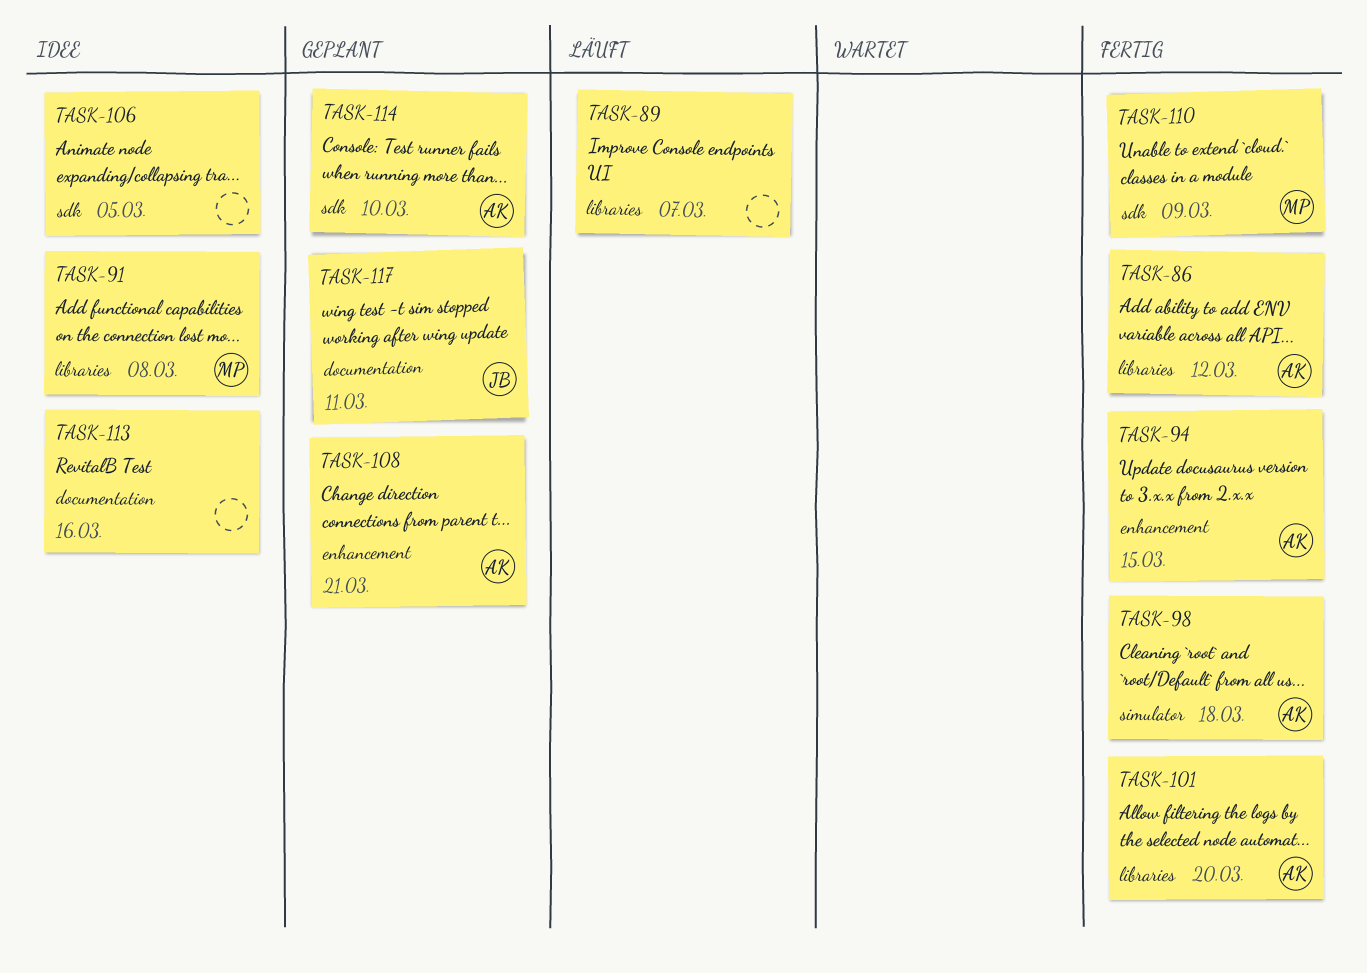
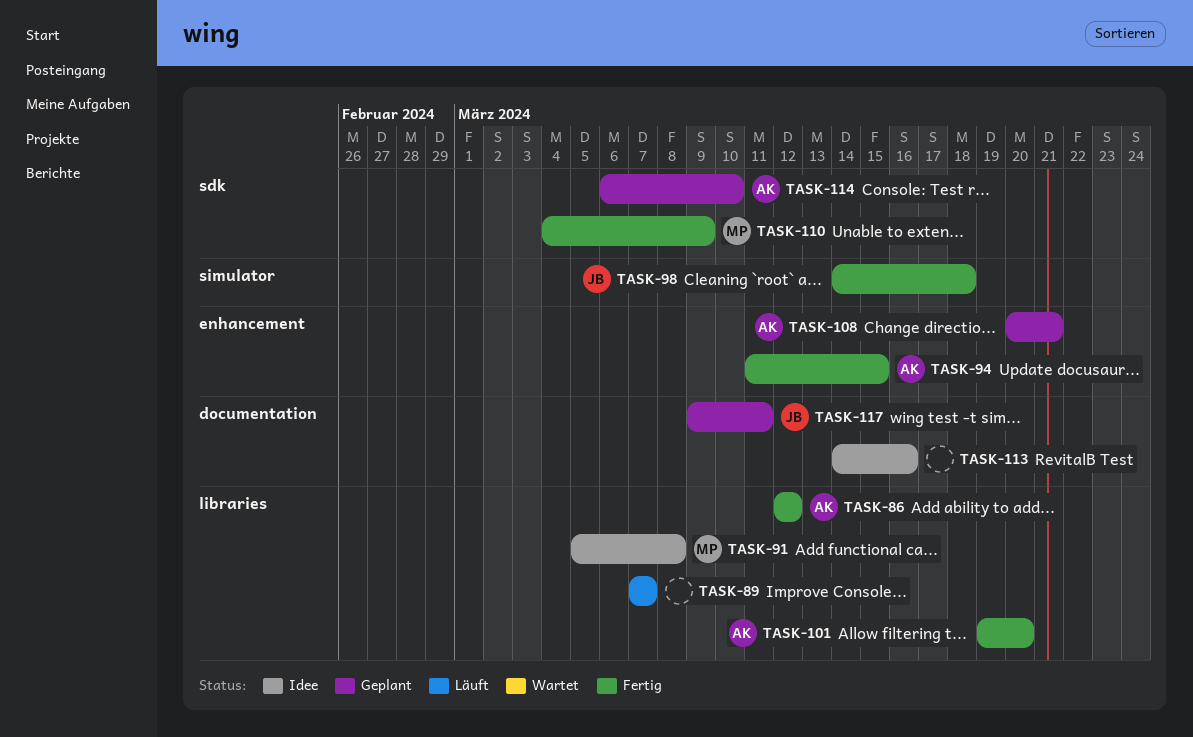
TASK-98, owner: AK -> JB
TASK-106: present -> none

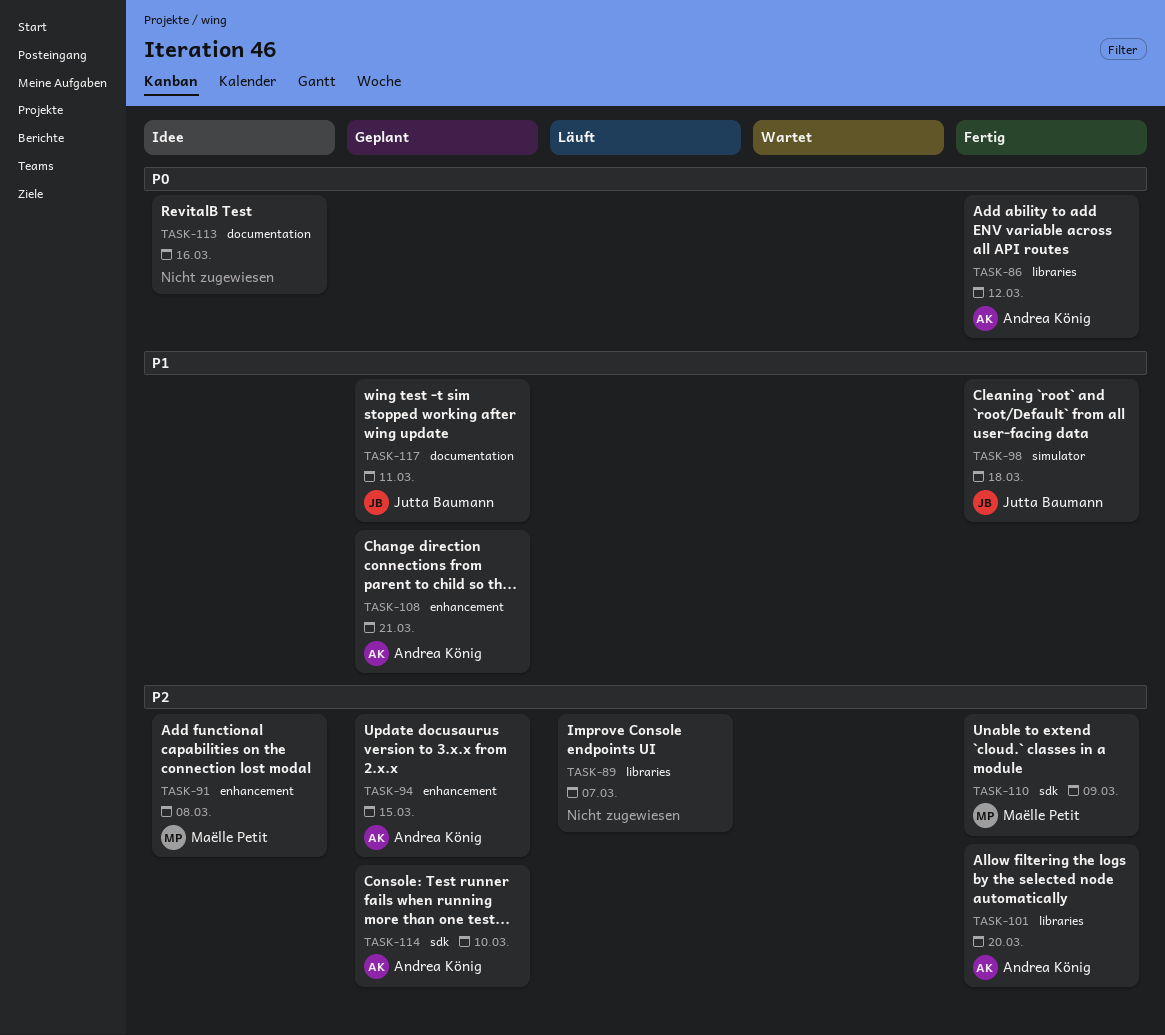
TASK-91, label: libraries -> enhancement
TASK-94, status: Fertig -> Geplant

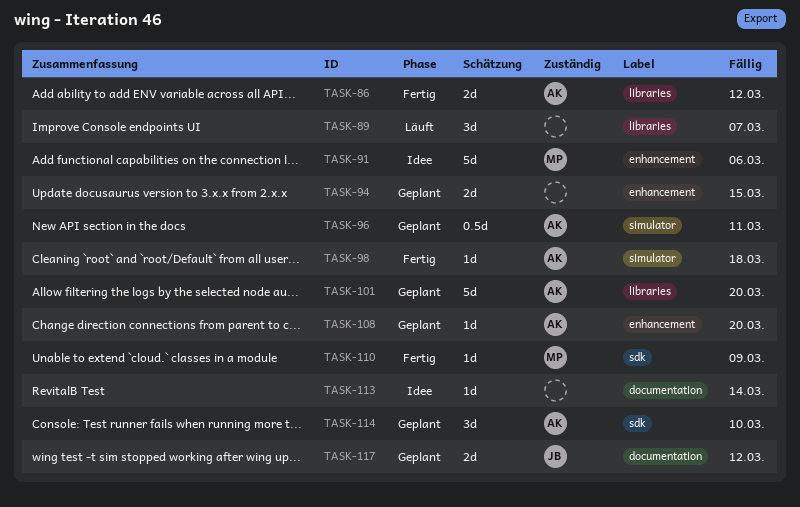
TASK-91, due: Mar 8 -> Mar 6
TASK-94, owner: Andrea König -> none
TASK-96: none -> present
TASK-98, owner: Jutta Baumann -> Andrea König
TASK-101, status: Fertig -> Geplant
TASK-108, due: Mar 21 -> Mar 20
TASK-113, due: Mar 16 -> Mar 14
TASK-117, due: Mar 11 -> Mar 12

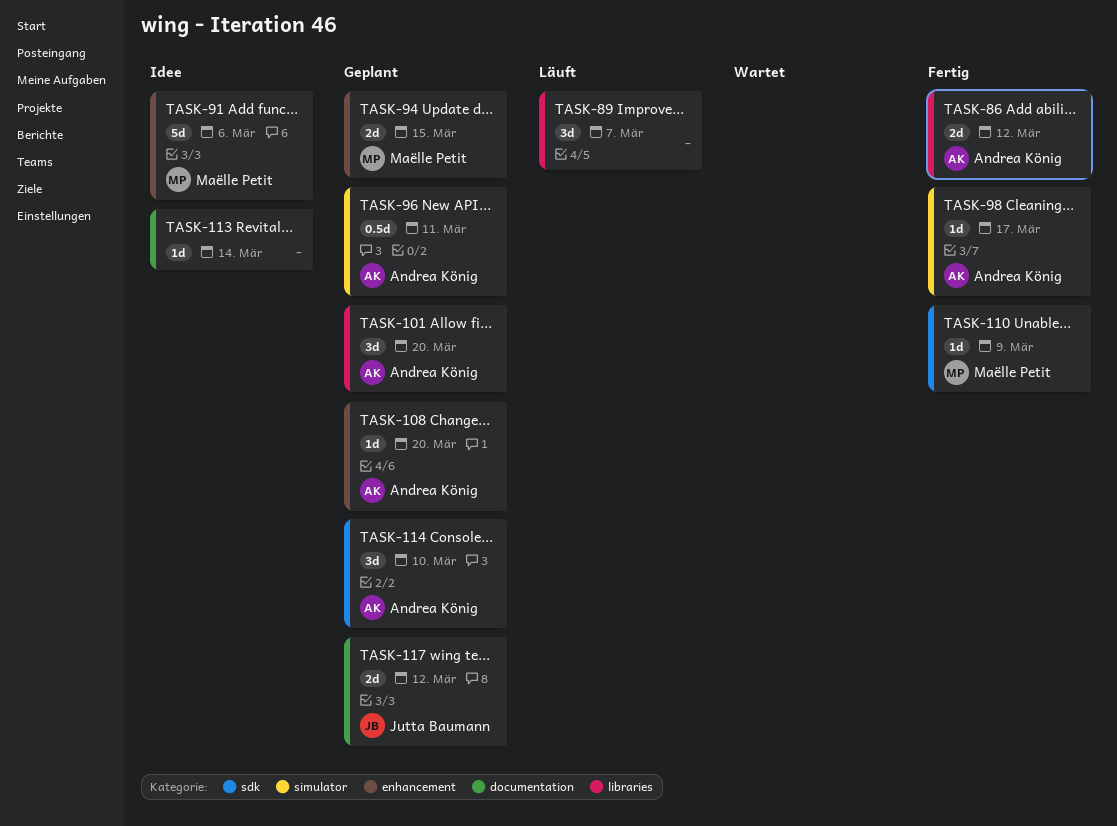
TASK-94, owner: none -> Maëlle Petit
TASK-98, due: Mar 18 -> Mar 17
TASK-101, estimate: 5d -> 3d

